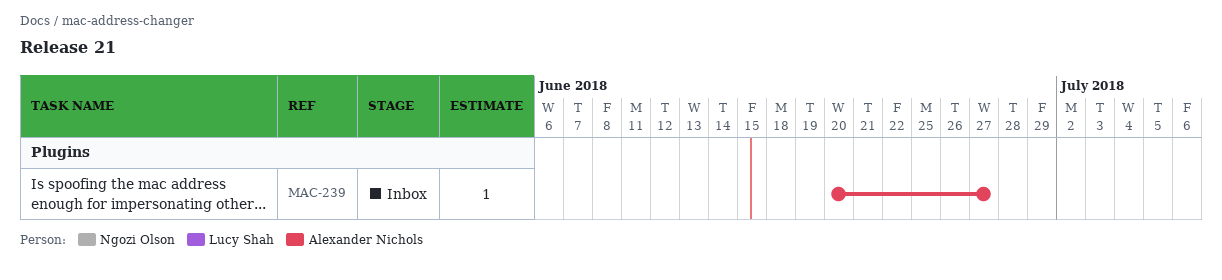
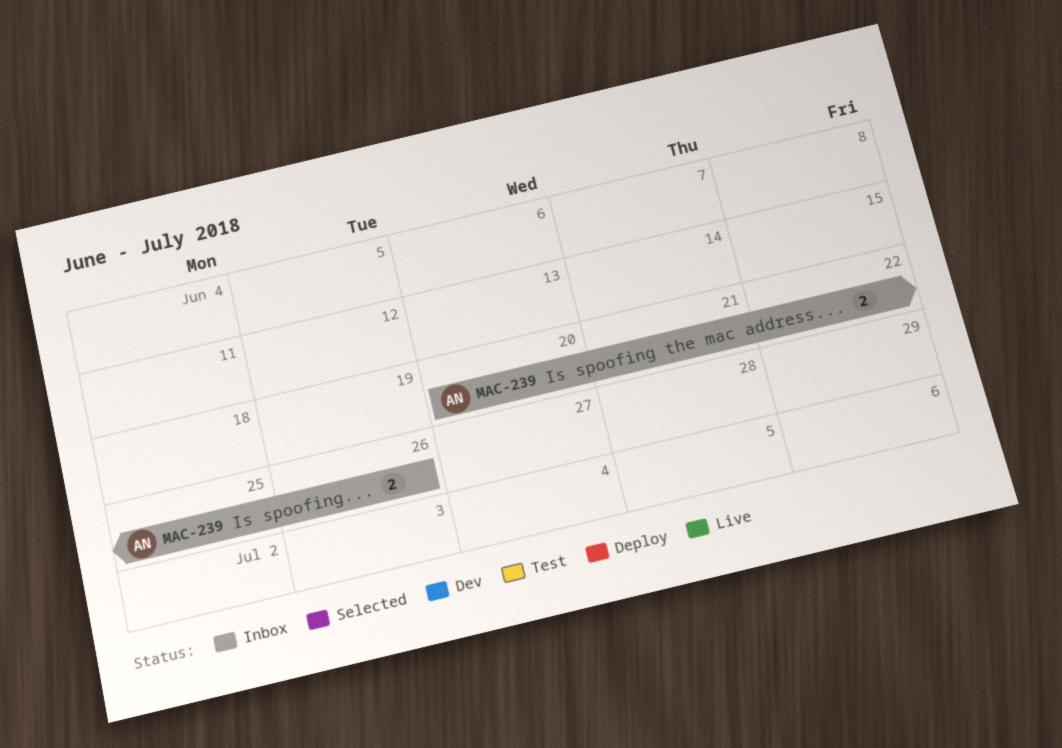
MAC-239, estimate: 1 -> 2
MAC-239, due: Jun 27 -> Jun 26

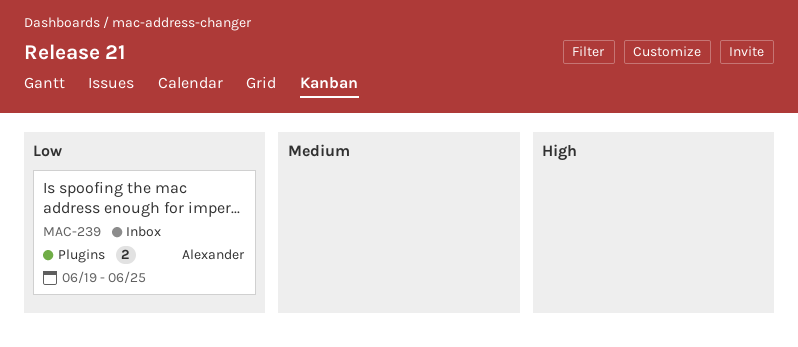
MAC-239, start: Jun 20 -> Jun 19
MAC-239, due: Jun 26 -> Jun 25

